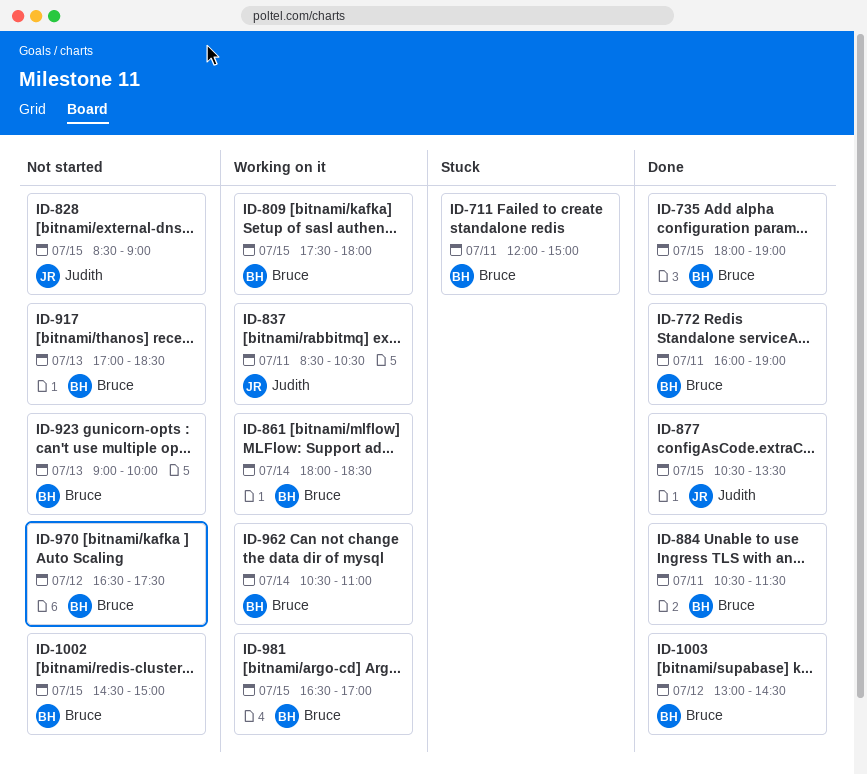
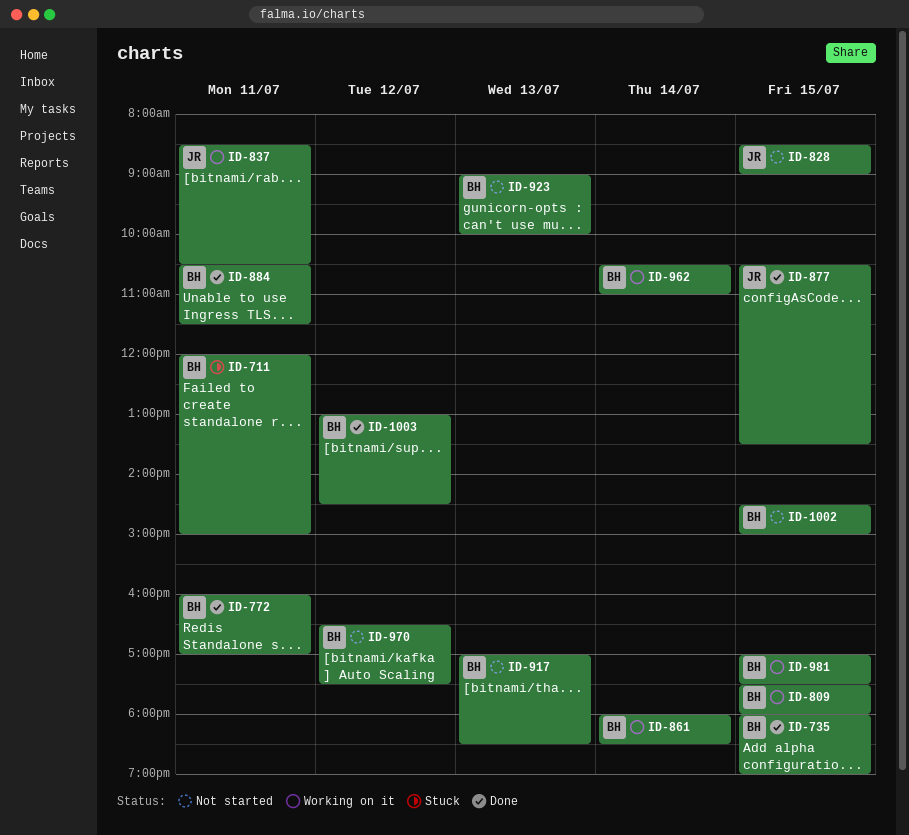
ID-772, ends: 19:00 -> 17:00
ID-981, begins: 16:30 -> 17:00
ID-981, ends: 17:00 -> 17:30

